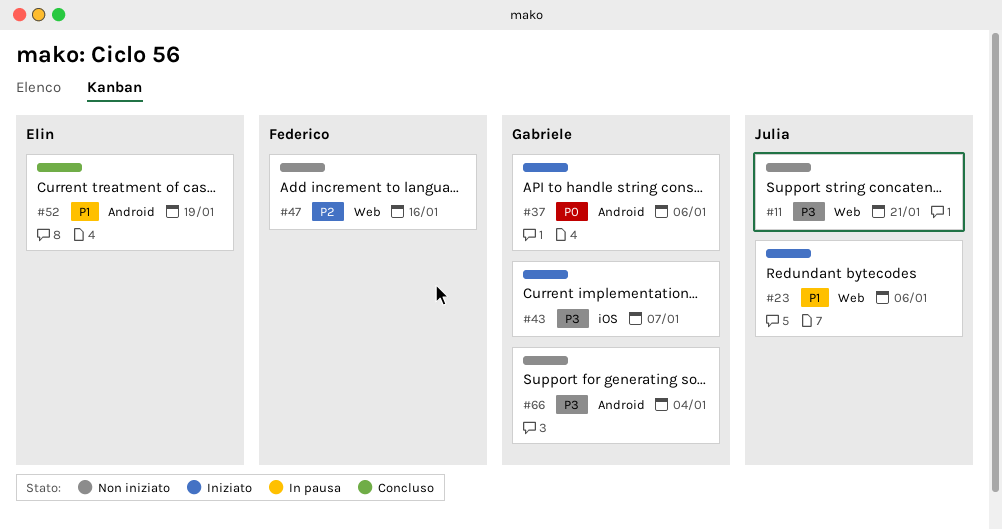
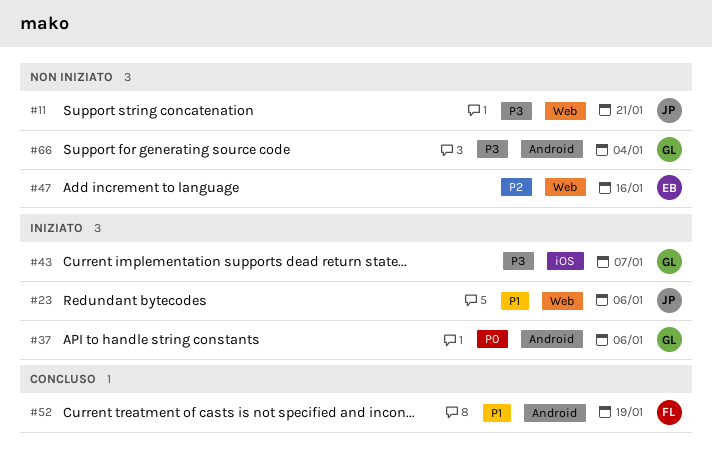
#47, owner: Federico -> Elin
#52, owner: Elin -> Federico

